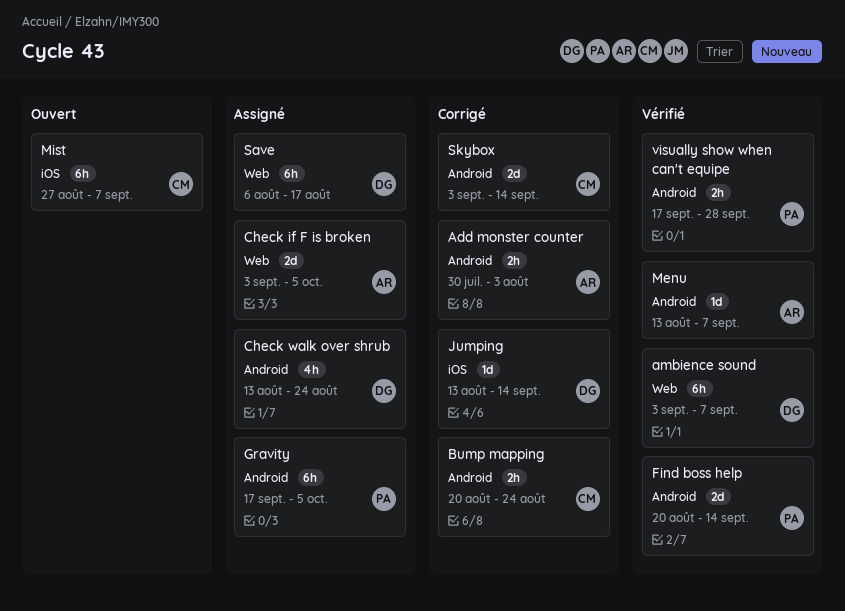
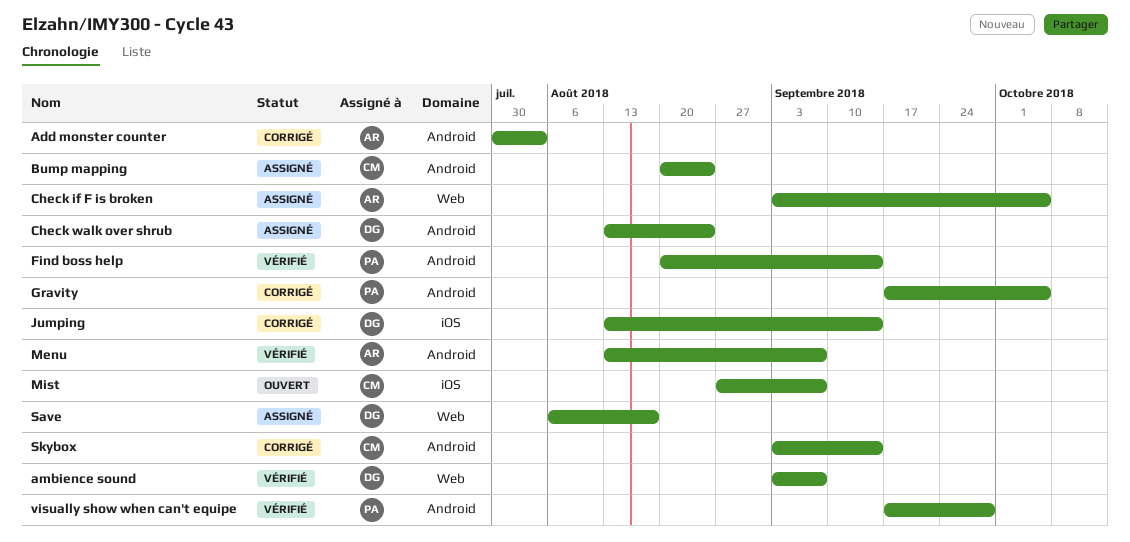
Bump mapping, status: Corrigé -> Assigné
Gravity, status: Assigné -> Corrigé

